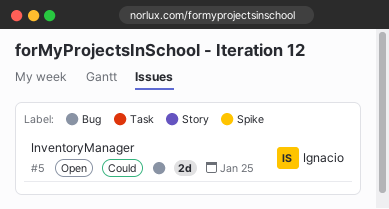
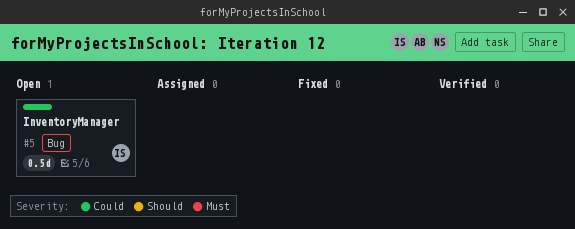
#5, estimate: 2d -> 0.5d

